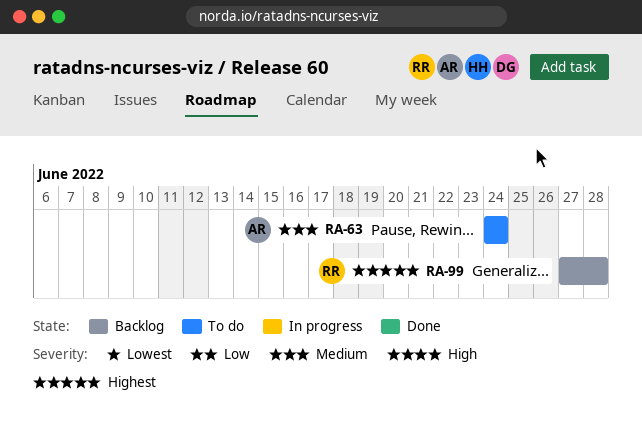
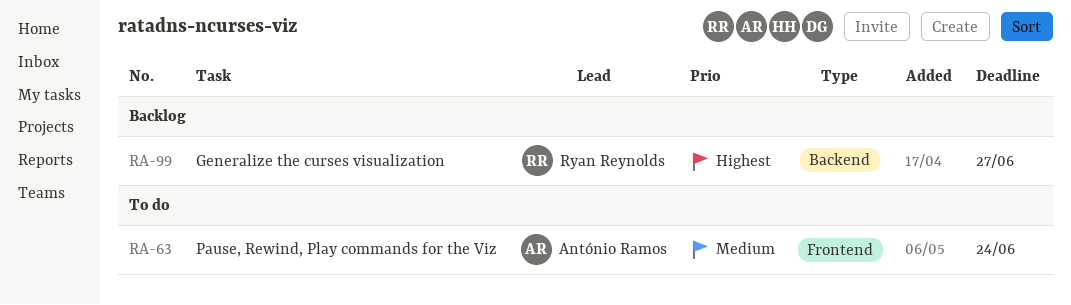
RA-99, due: Jun 28 -> Jun 27

